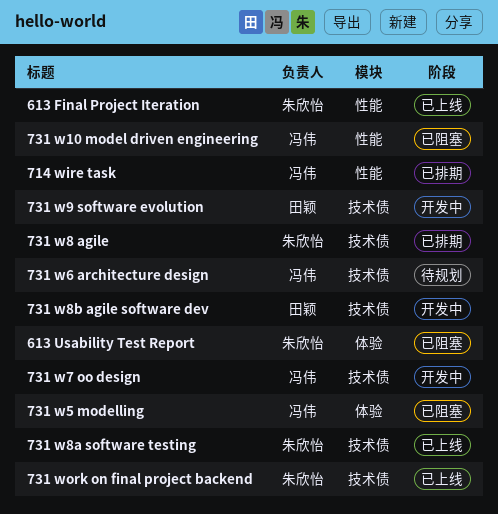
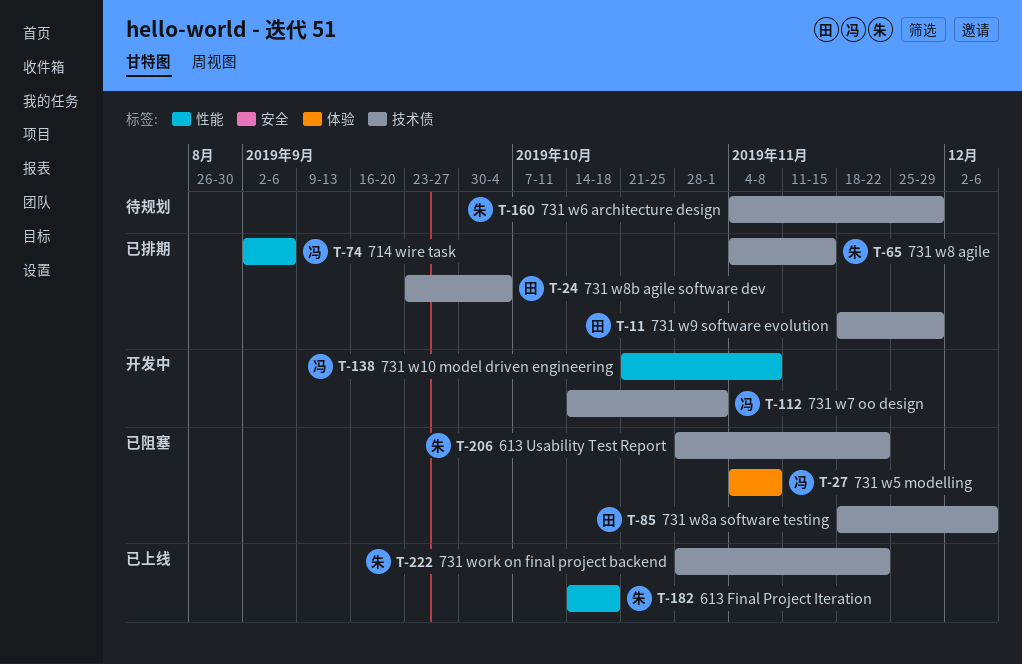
613 Usability Test Report, label: 体验 -> 技术债
731 w10 model driven engineering, status: 已阻塞 -> 开发中
731 w6 architecture design, owner: 冯伟 -> 朱欣怡
731 w8a software testing, status: 已上线 -> 已阻塞
731 w8a software testing, owner: 朱欣怡 -> 田颖
731 w8b agile software dev, status: 开发中 -> 已排期
731 w9 software evolution, status: 开发中 -> 已排期

